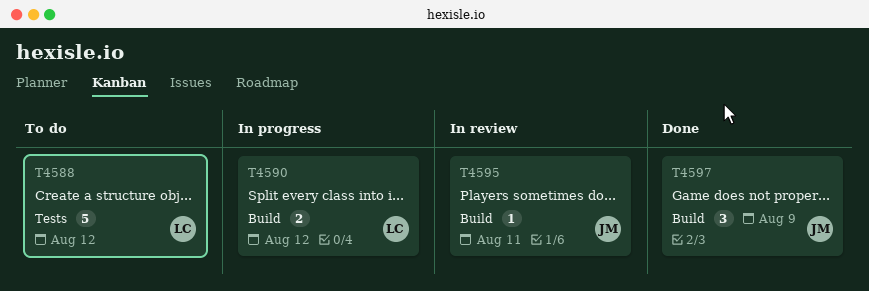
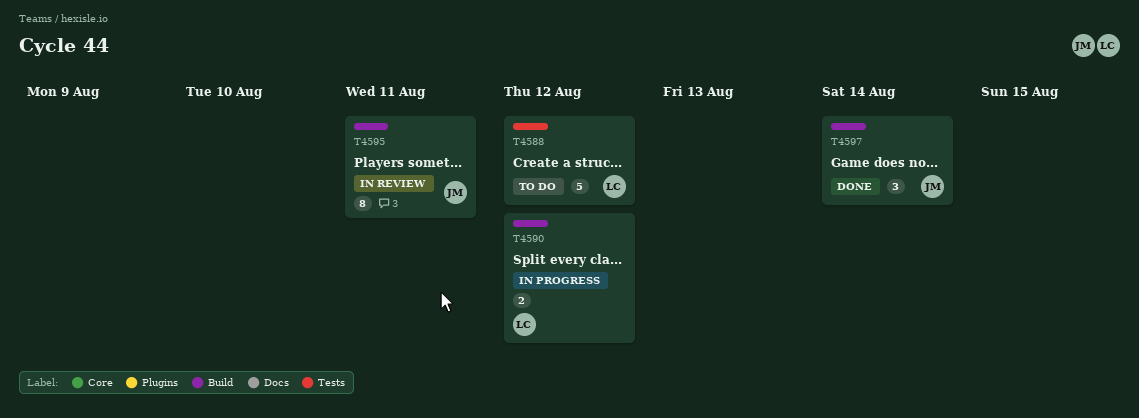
T4595, estimate: 1 -> 8
T4597, due: Aug 9 -> Aug 14

